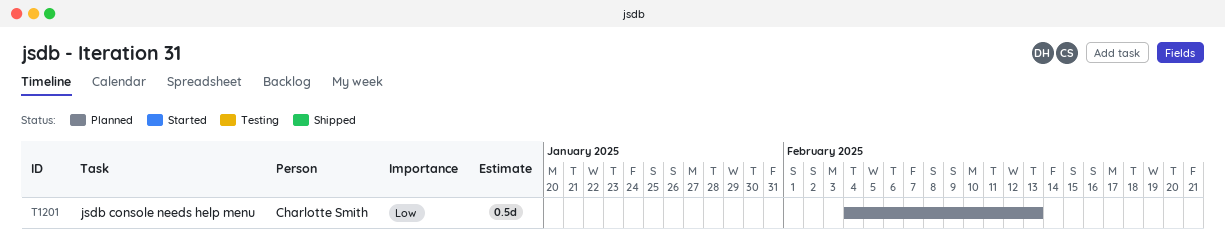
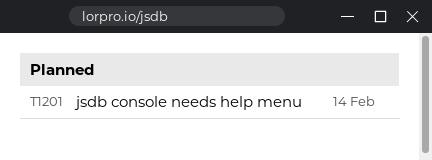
T1201, due: Feb 13 -> Feb 14

